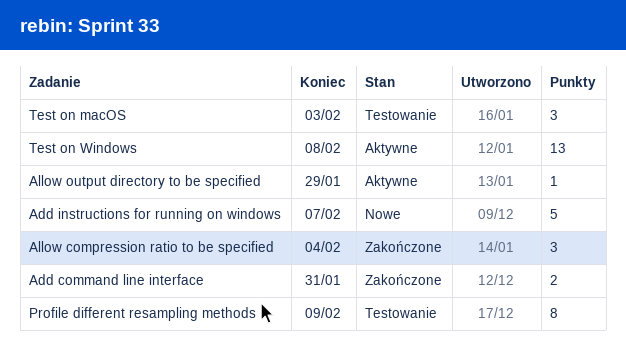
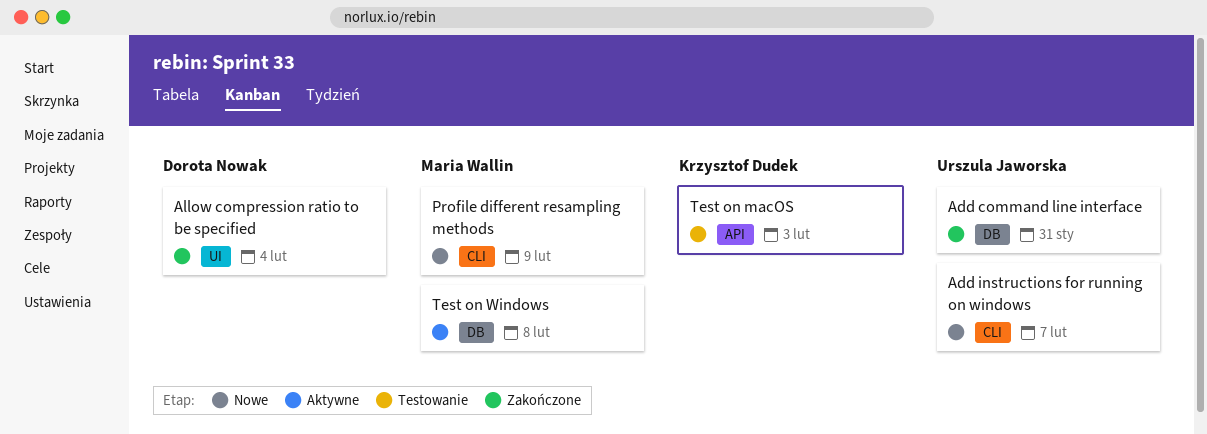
Allow output directory to be specified: present -> none
Profile different resampling methods, status: Testowanie -> Nowe

